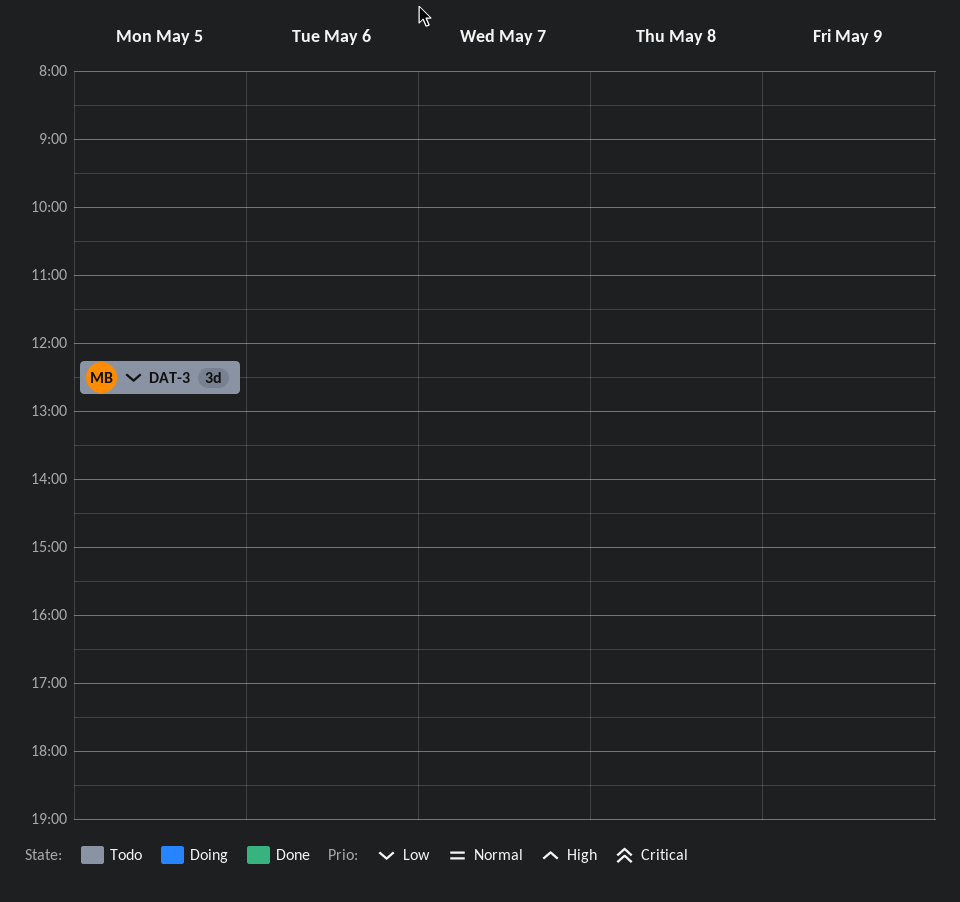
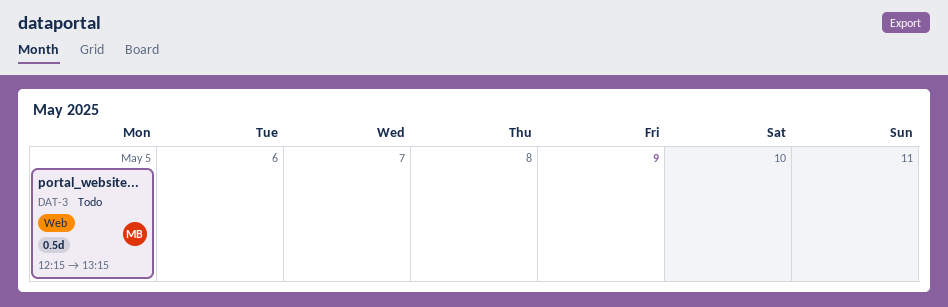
DAT-3, estimate: 3d -> 0.5d
DAT-3, ends: 12:45 -> 13:15

